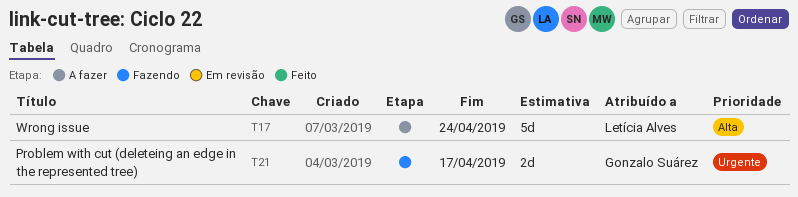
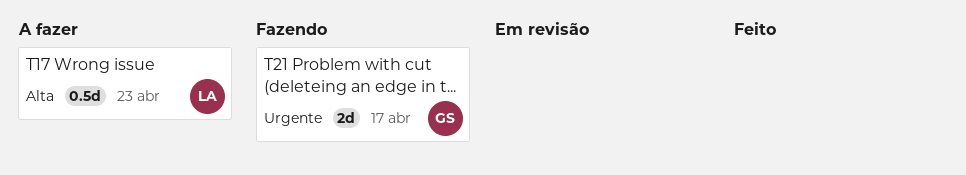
T17, estimate: 5d -> 0.5d
T17, due: Apr 24 -> Apr 23

